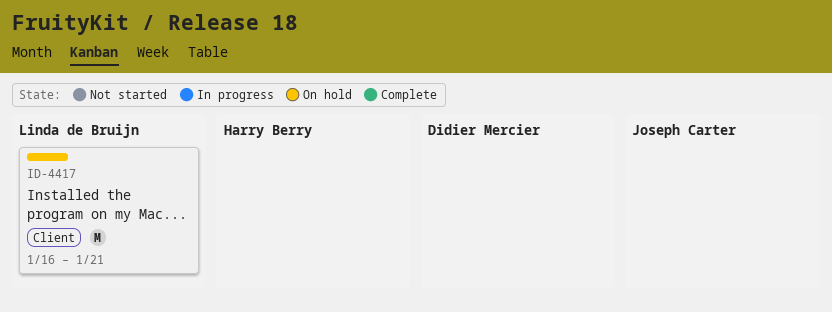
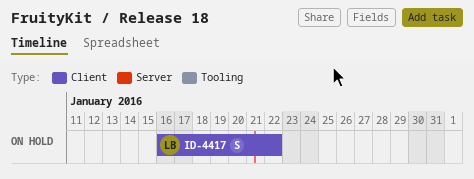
ID-4417, estimate: M -> S
ID-4417, due: Jan 21 -> Jan 22

